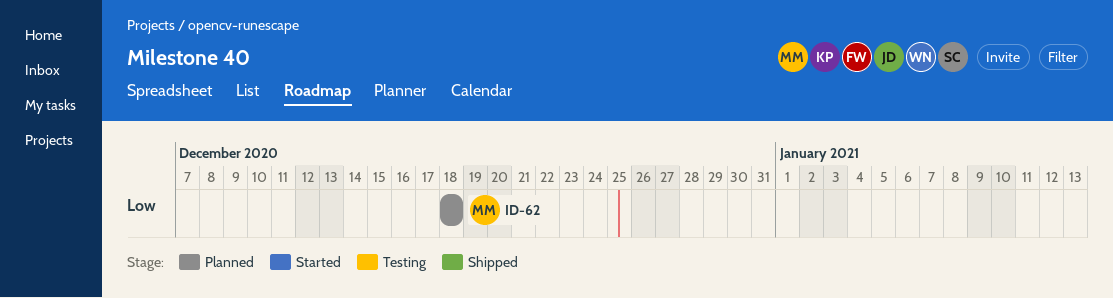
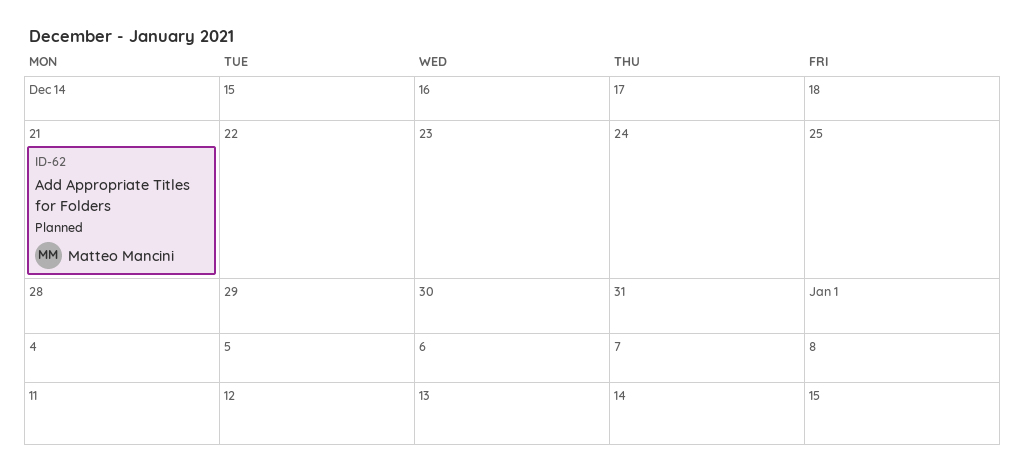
ID-62, due: Dec 18 -> Dec 21

